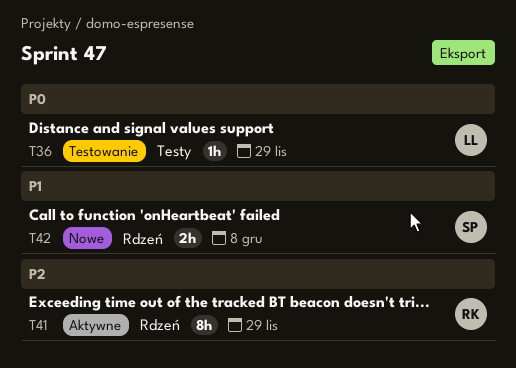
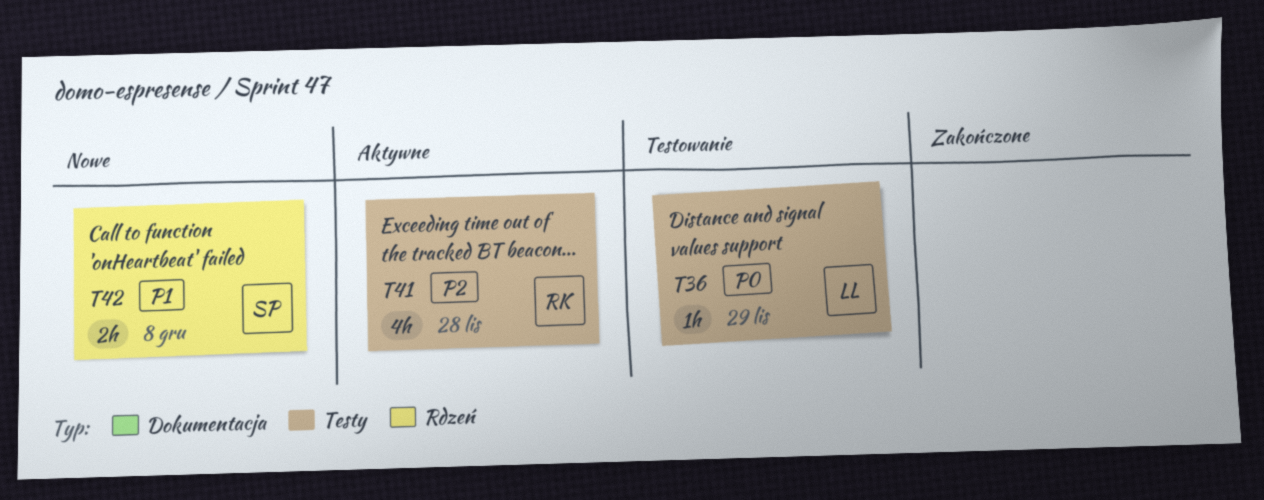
T41, label: Rdzeń -> Testy
T41, estimate: 8h -> 4h
T41, due: Nov 29 -> Nov 28

